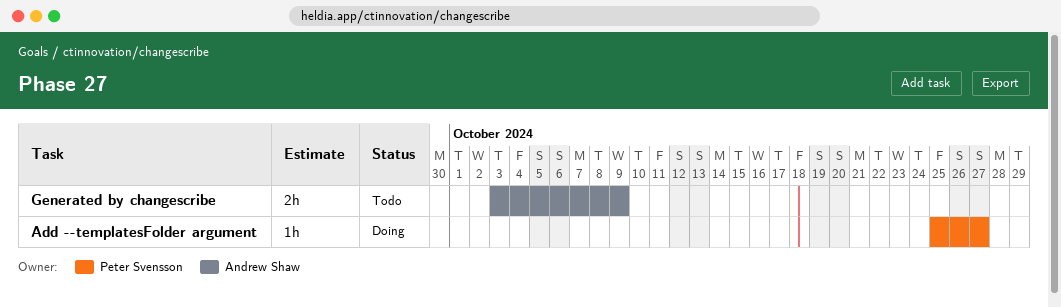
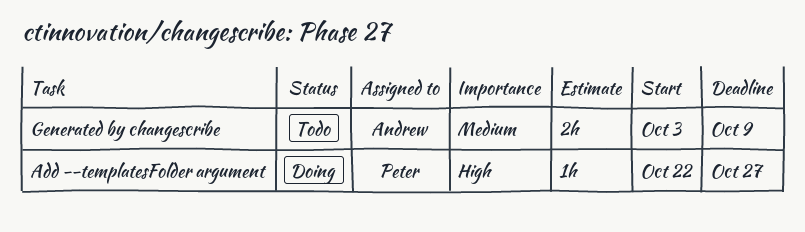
Add --templatesFolder argument, start: Oct 25 -> Oct 22

